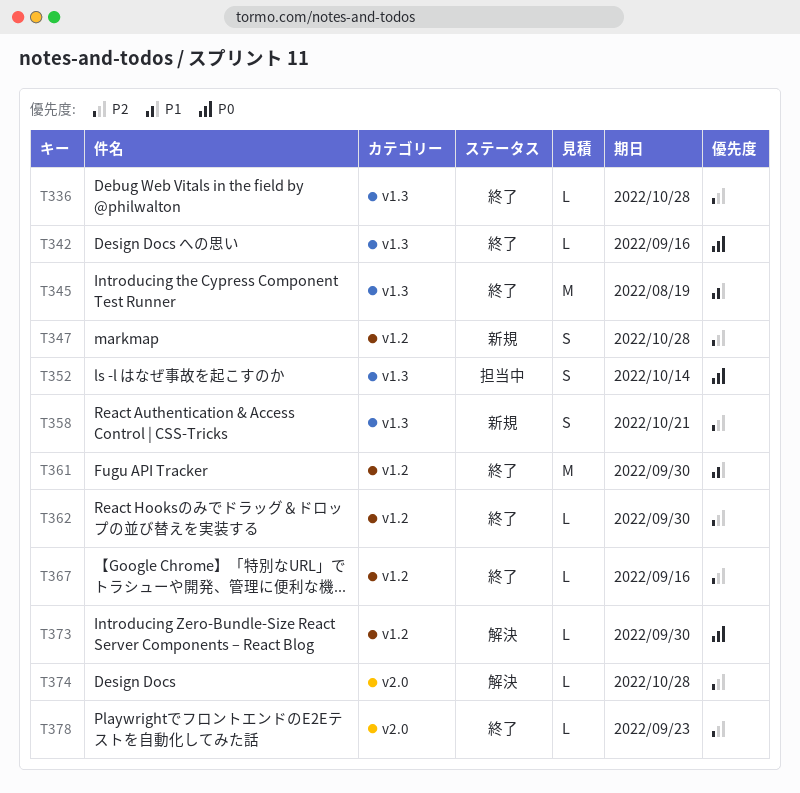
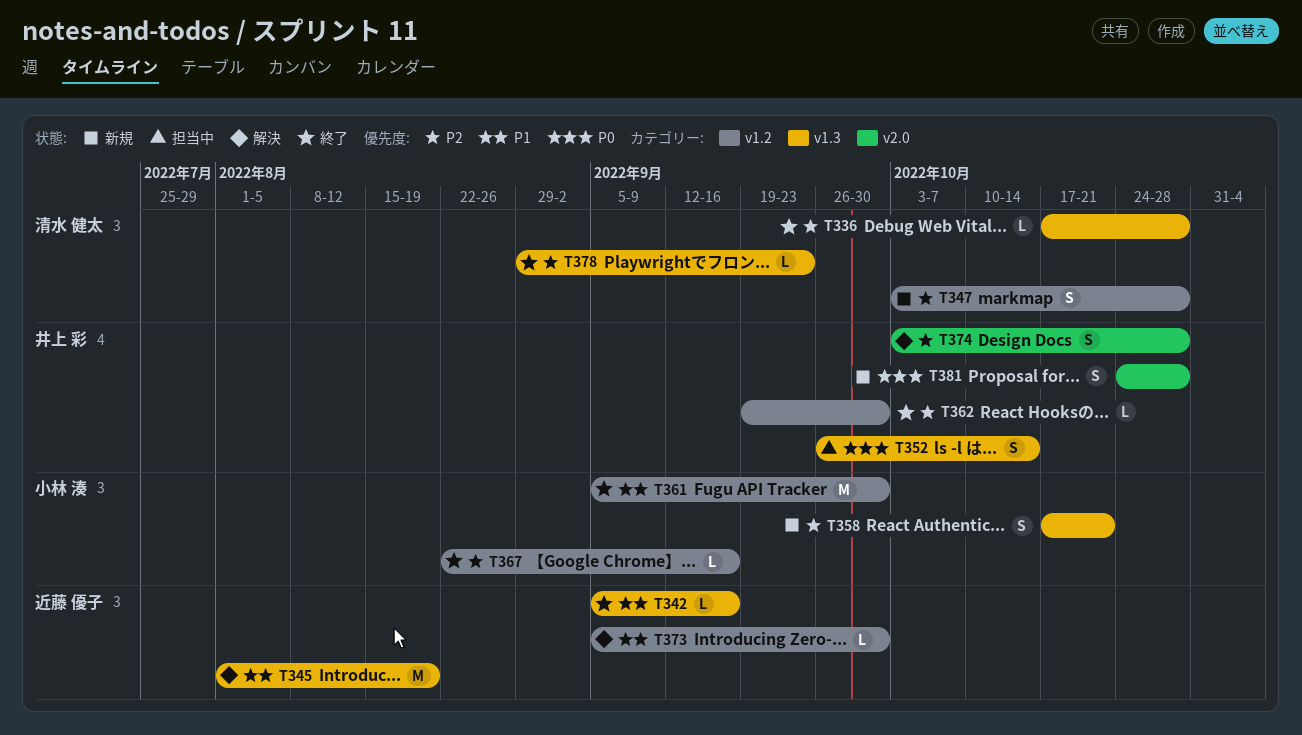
T342, priority: P0 -> P1
T345, status: 終了 -> 解決
T373, priority: P0 -> P1
T374, estimate: L -> S
T378, label: v2.0 -> v1.3
T381: none -> present

